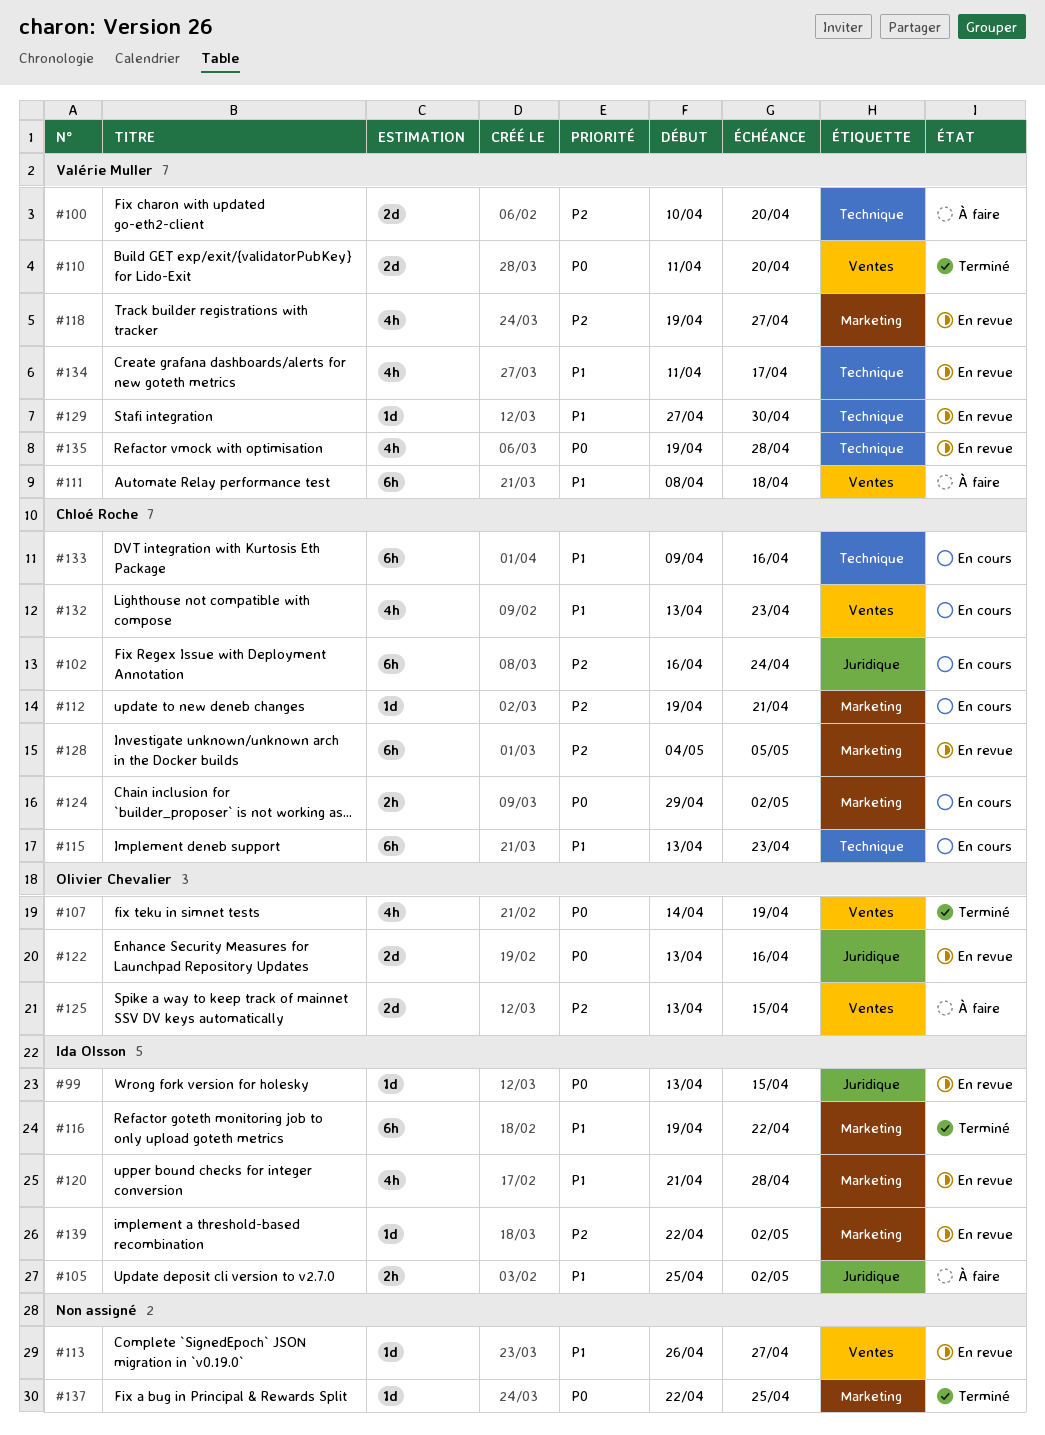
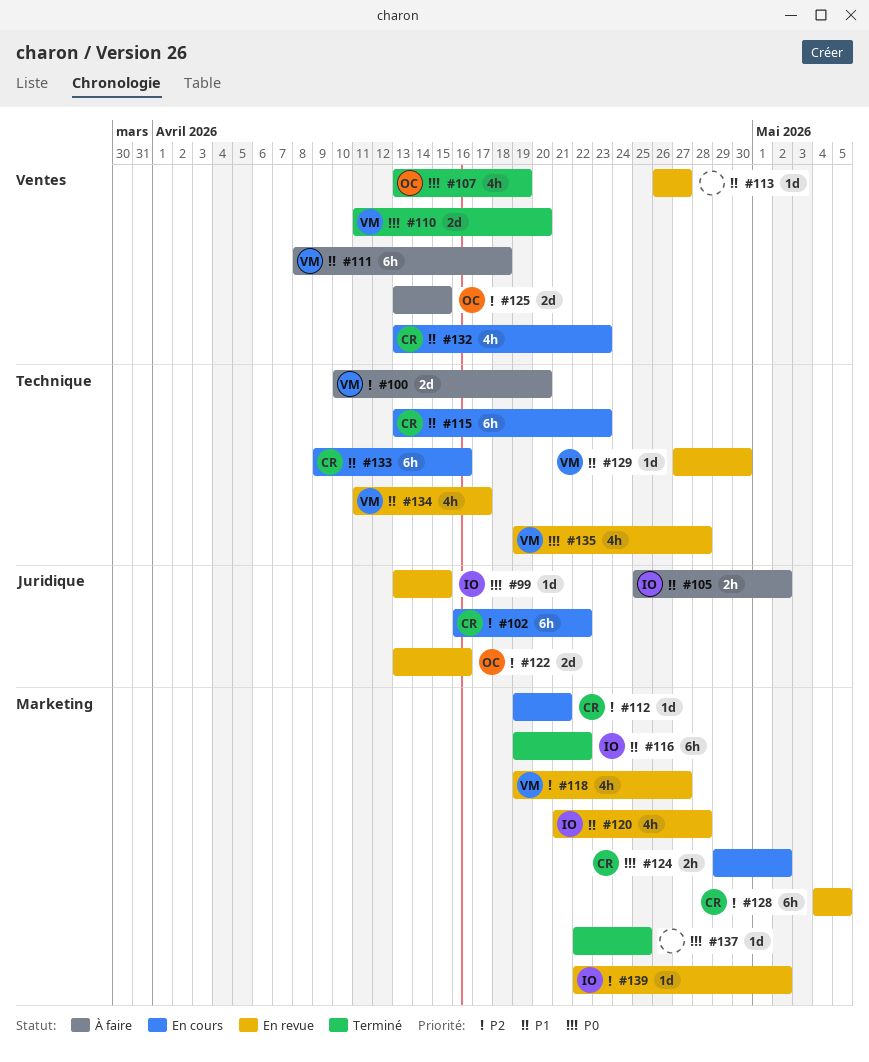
#102, due: Apr 24 -> Apr 22
#107, start: Apr 14 -> Apr 13
#122, priority: P0 -> P2

